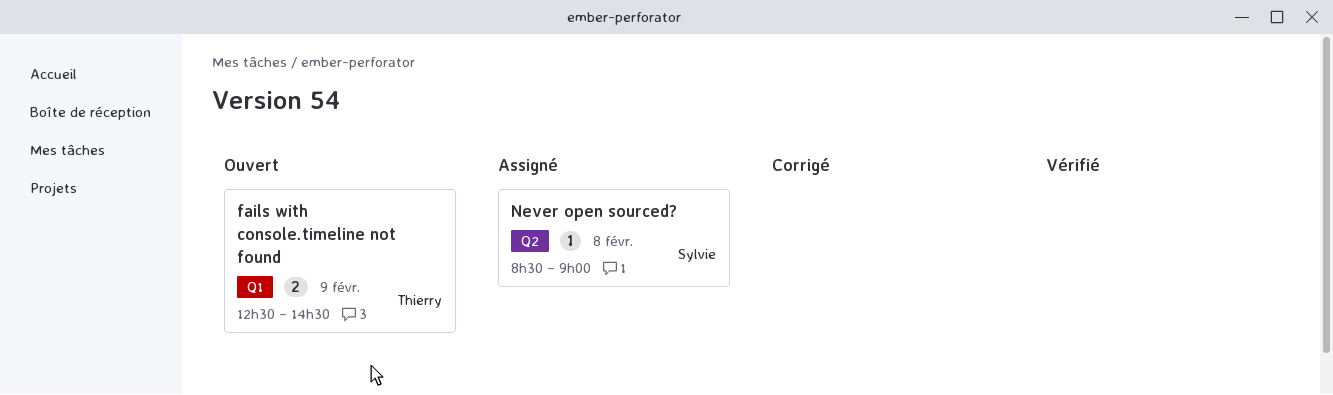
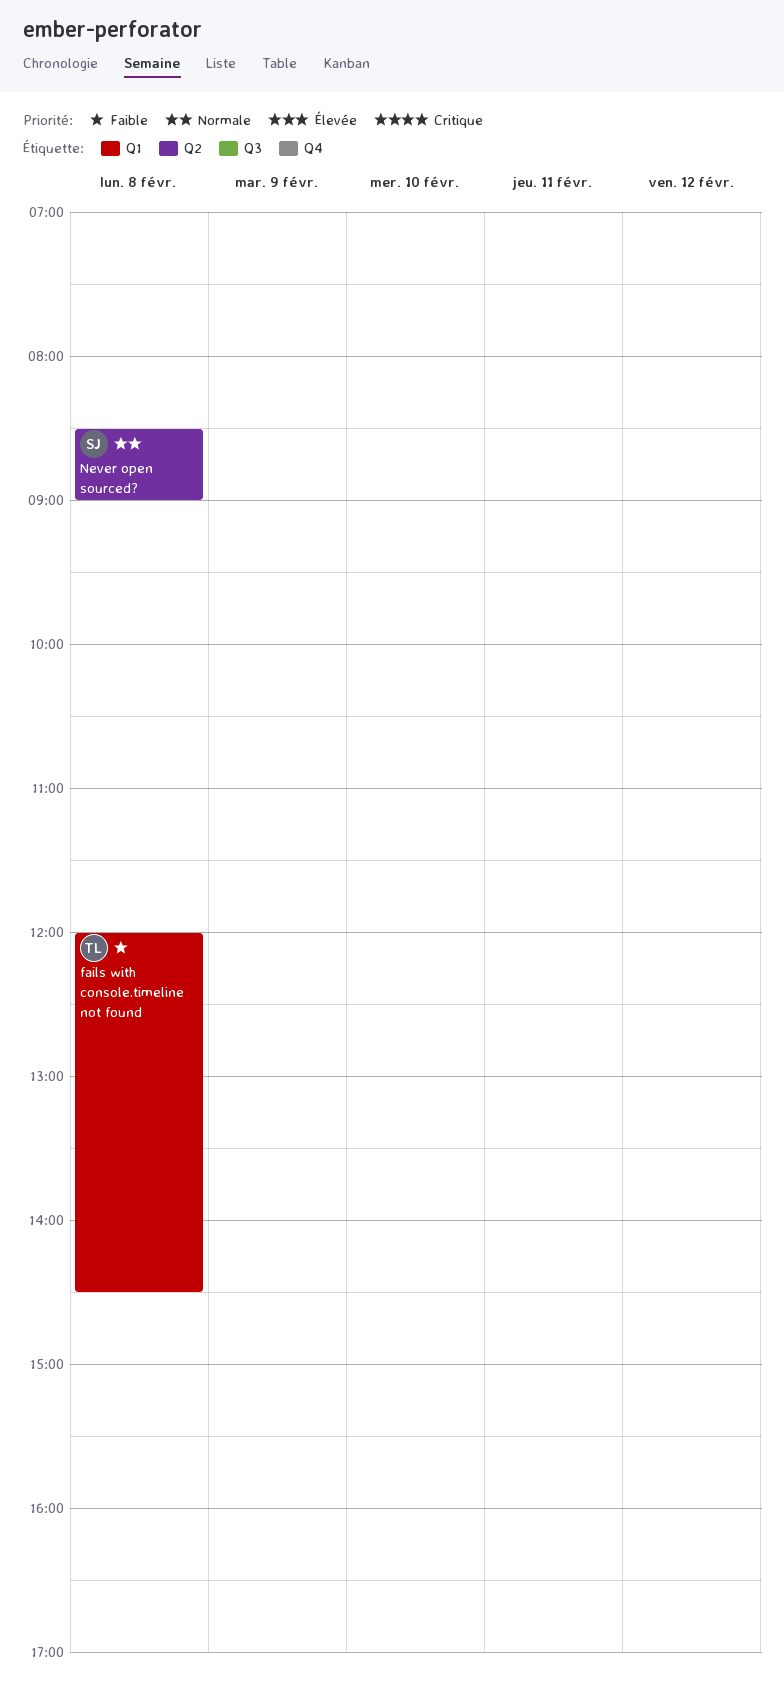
fails with console.timeline not found, day: Feb 9 -> Feb 8
fails with console.timeline not found, begins: 12:30 -> 12:00

